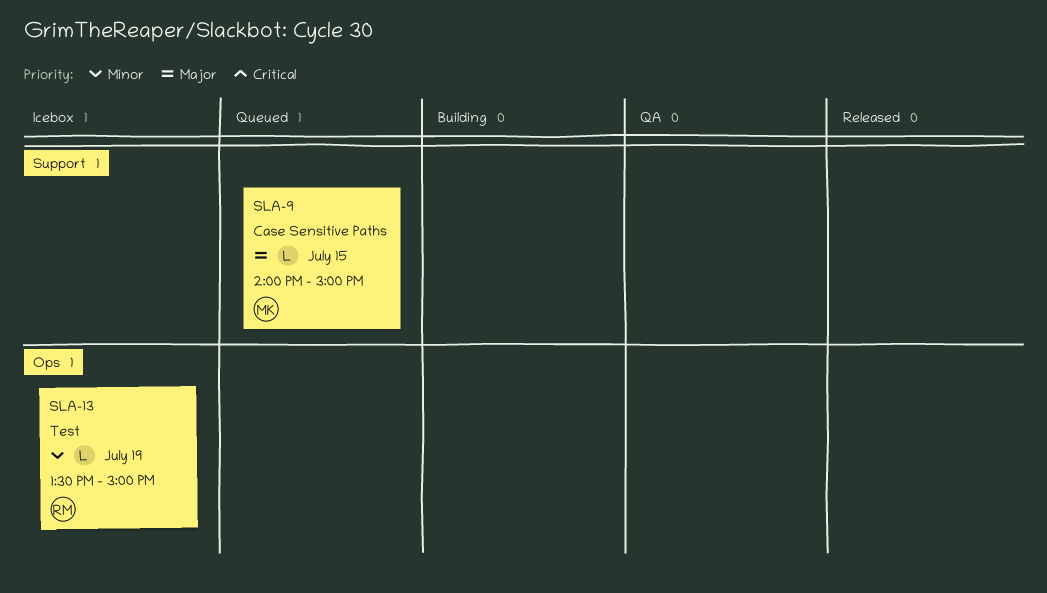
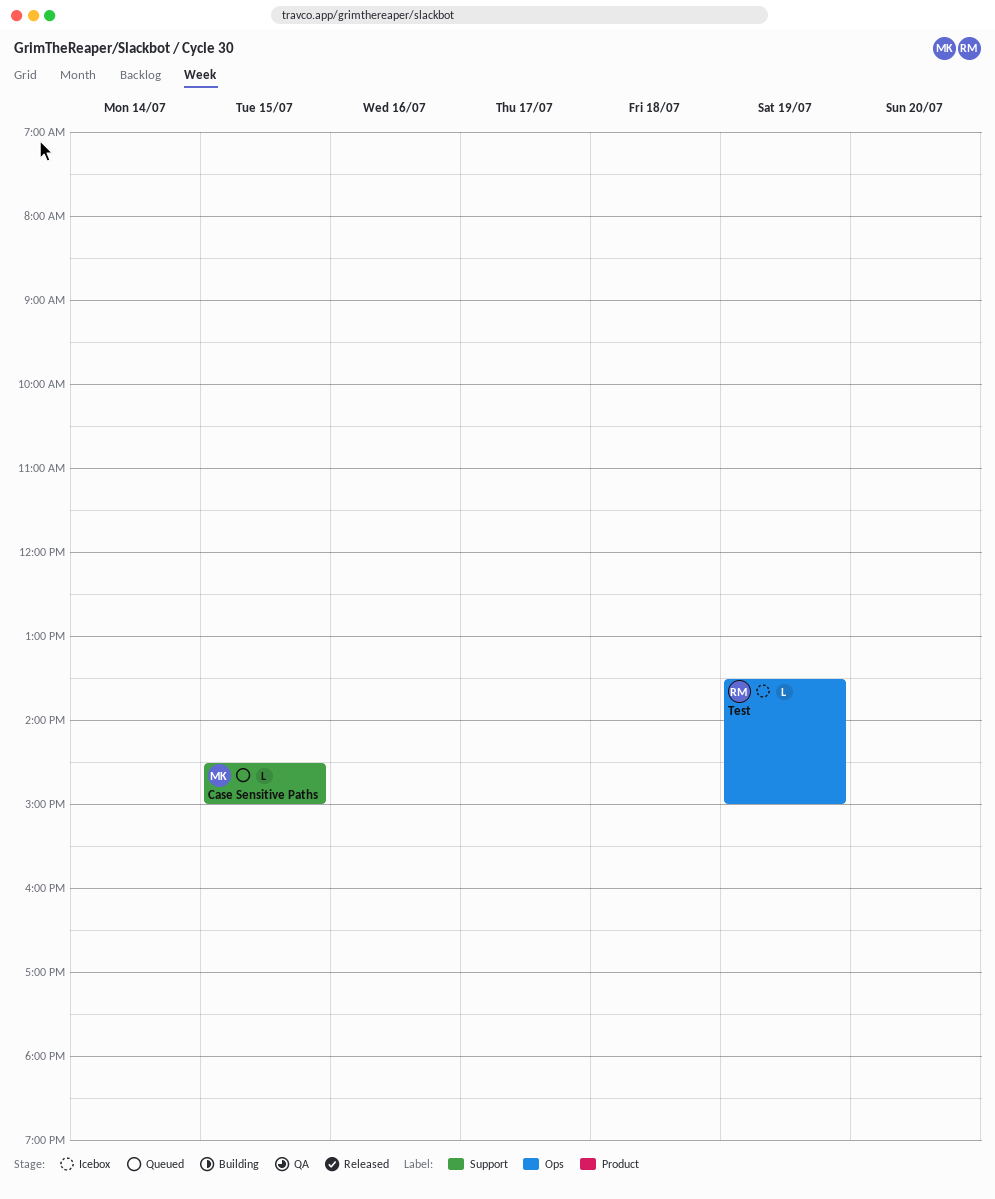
Case Sensitive Paths, begins: 14:00 -> 14:30

